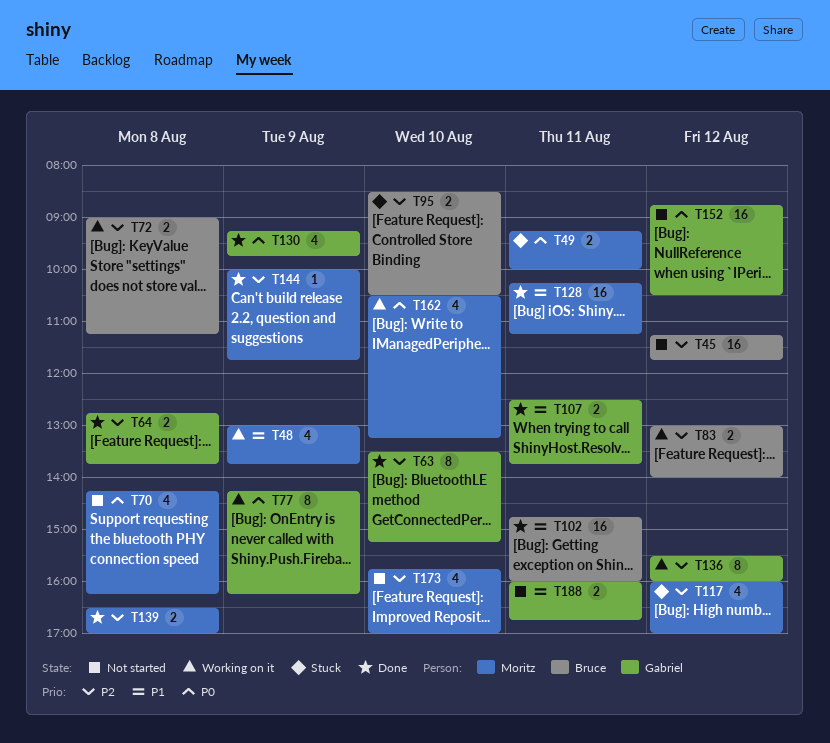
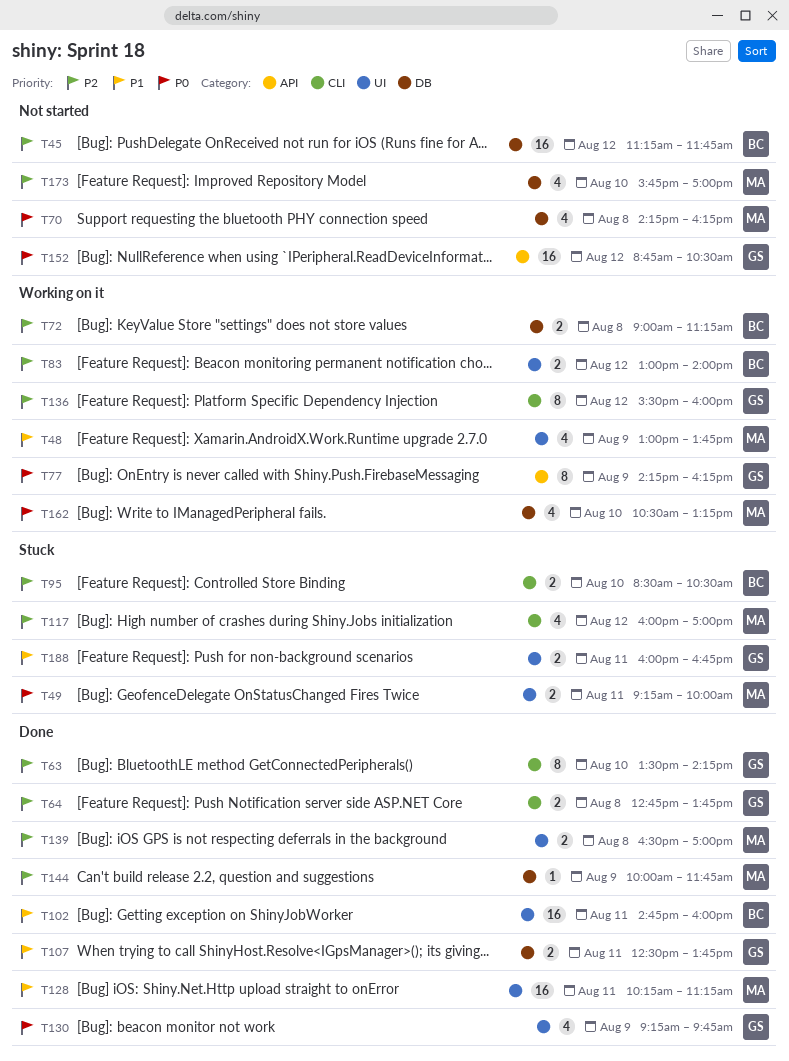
T63, ends: 15:15 -> 14:15
T188, status: Not started -> Stuck

